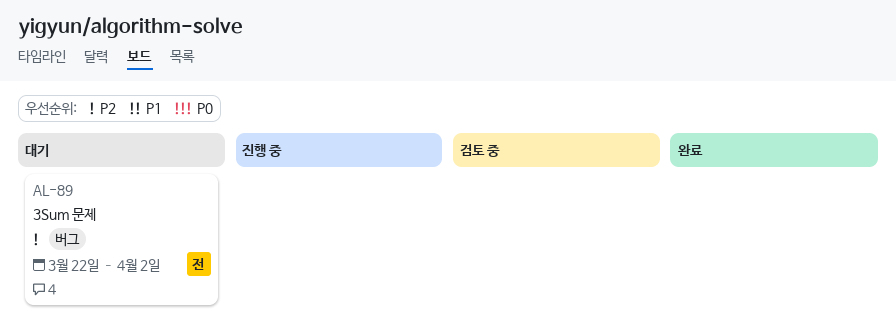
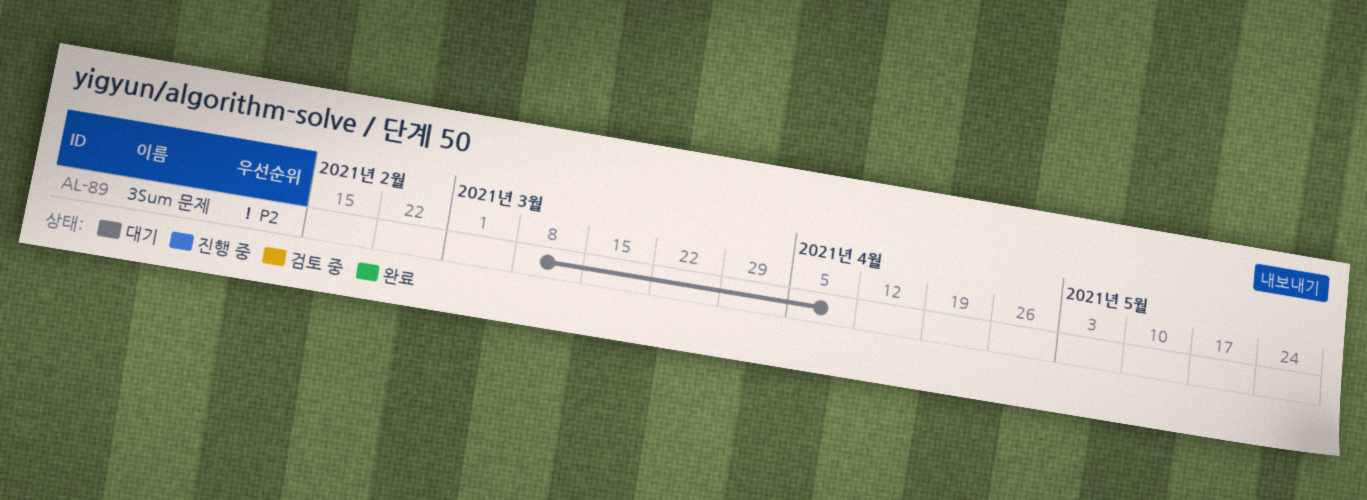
AL-89, start: Mar 22 -> Mar 8
AL-89, due: Apr 2 -> Apr 9

